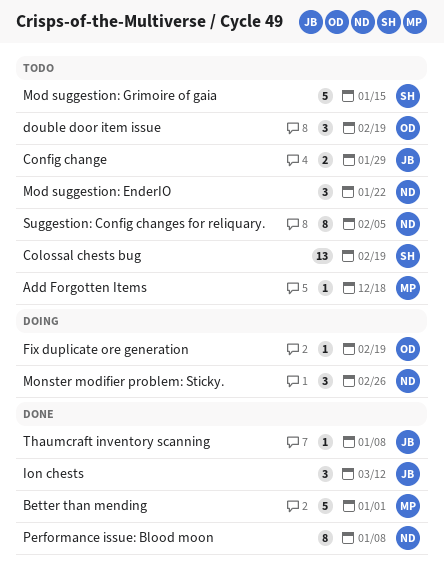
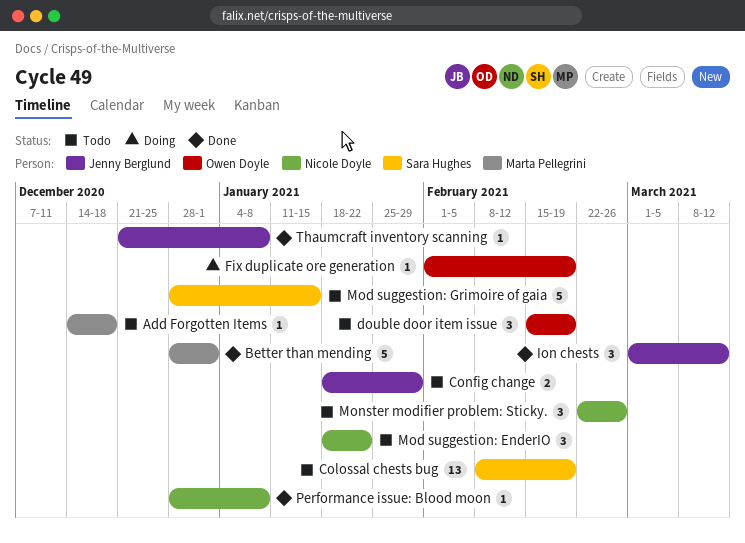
Monster modifier problem: Sticky., status: Doing -> Todo
Performance issue: Blood moon, estimate: 8 -> 1
Suggestion: Config changes for reliquary.: present -> none

